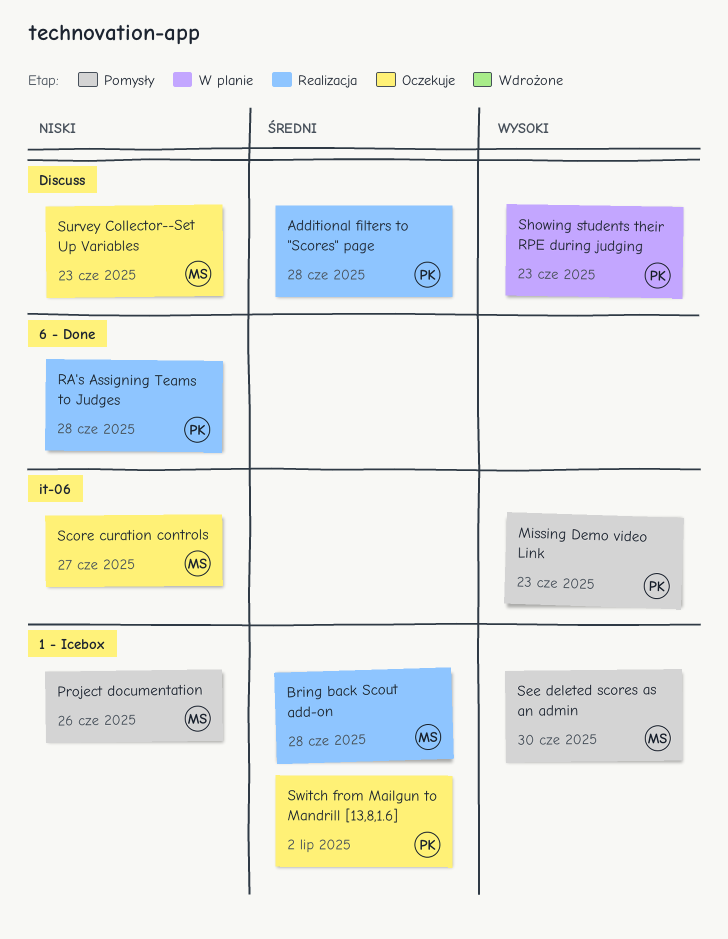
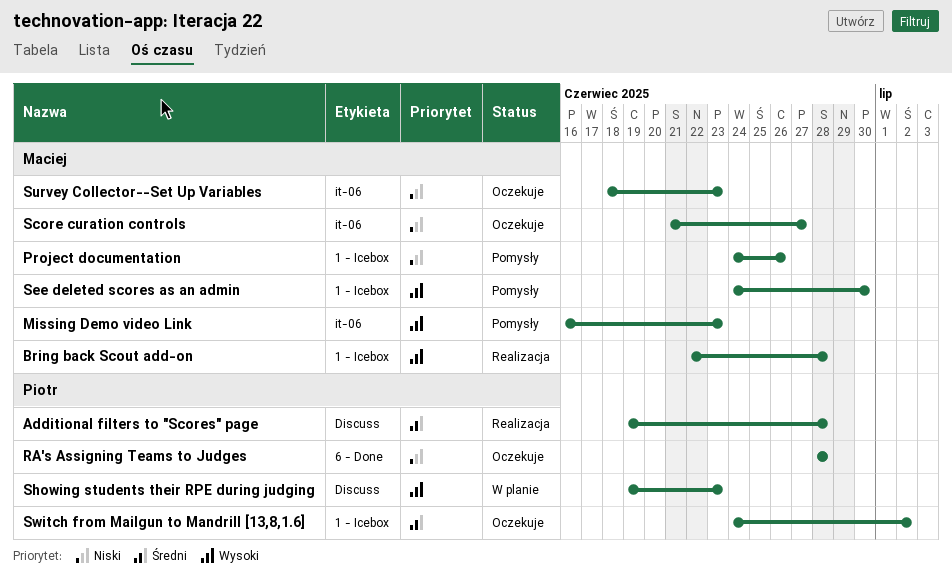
Bring back Scout add-on, priority: Średni -> Wysoki
Missing Demo video Link, owner: Piotr -> Maciej
RA's Assigning Teams to Judges, status: Realizacja -> Oczekuje
Survey Collector--Set Up Variables, label: Discuss -> it-06

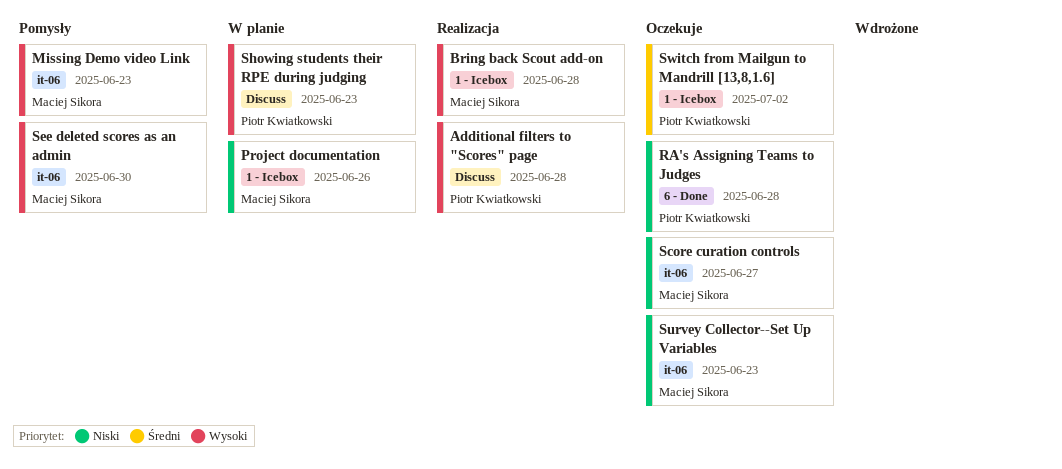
Additional filters to "Scores" page, priority: Średni -> Wysoki
Project documentation, status: Pomysły -> W planie
See deleted scores as an admin, label: 1 - Icebox -> it-06

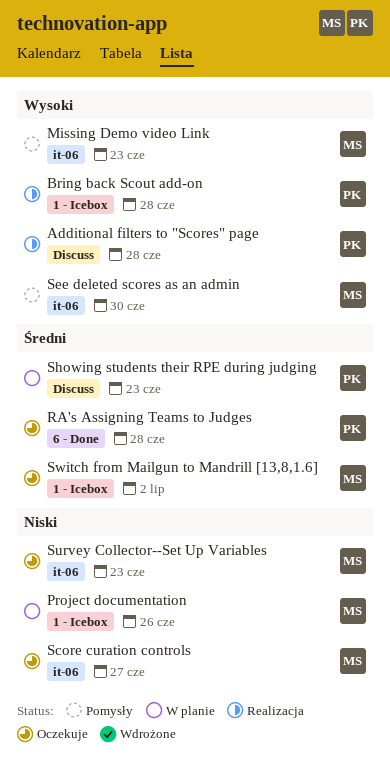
Bring back Scout add-on, owner: Maciej Sikora -> Piotr Kwiatkowski
RA's Assigning Teams to Judges, priority: Niski -> Średni
Showing students their RPE during judging, priority: Wysoki -> Średni
Switch from Mailgun to Mandrill [13,8,1.6], owner: Piotr Kwiatkowski -> Maciej Sikora

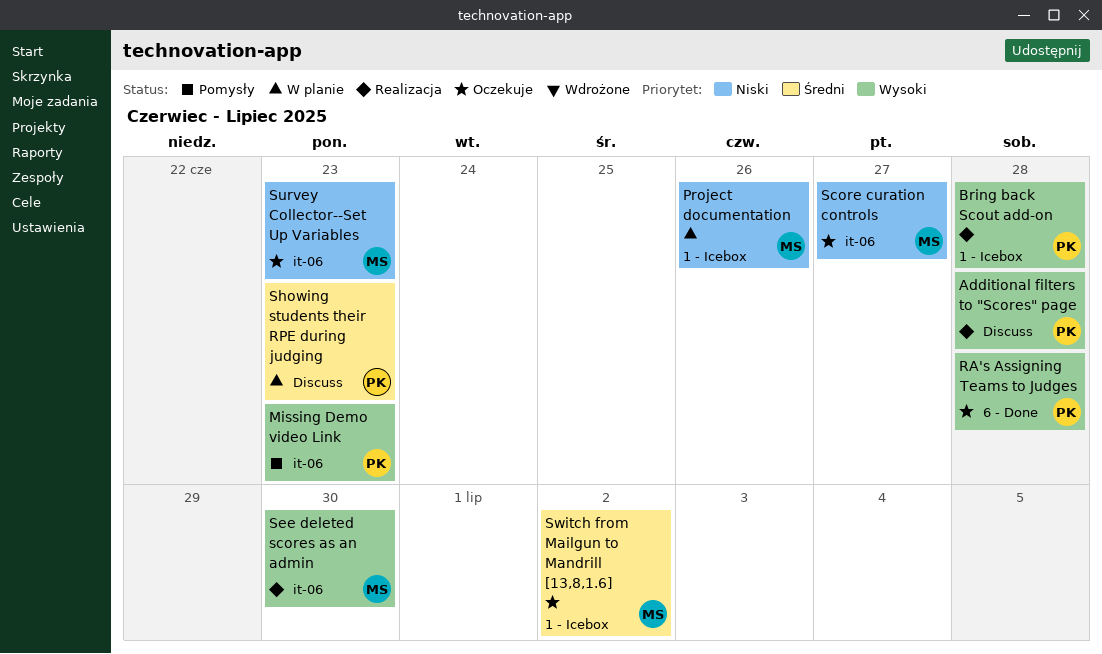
Missing Demo video Link, owner: MS -> PK
RA's Assigning Teams to Judges, priority: Średni -> Wysoki
See deleted scores as an admin, status: Pomysły -> Realizacja

